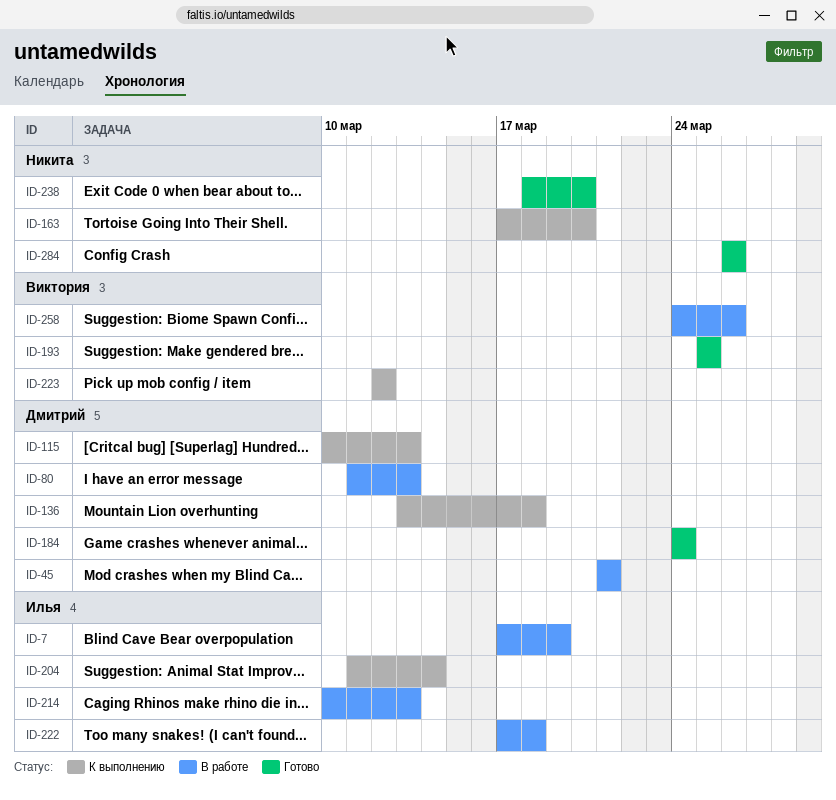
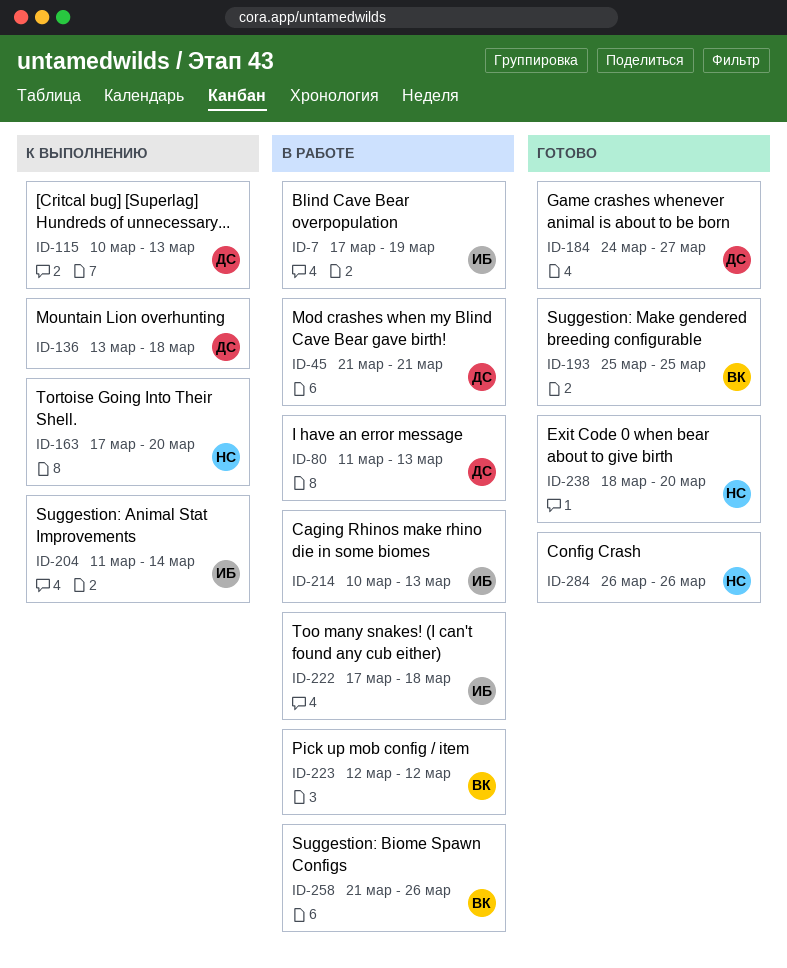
ID-184, due: Mar 24 -> Mar 27
ID-223, status: К выполнению -> В работе
ID-258, start: Mar 24 -> Mar 21

